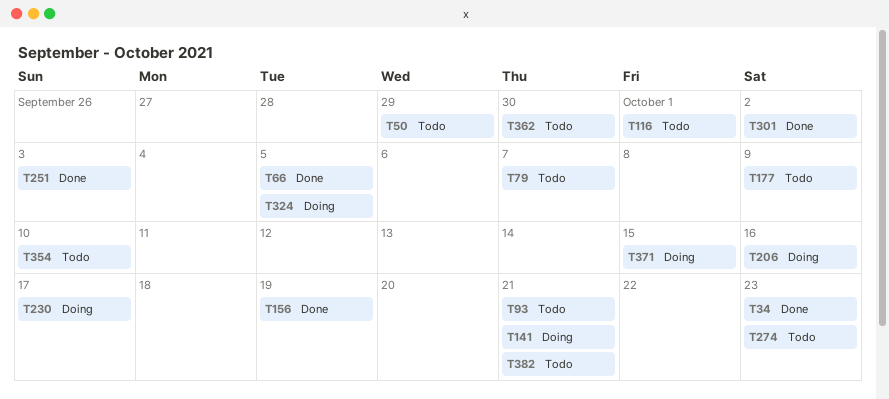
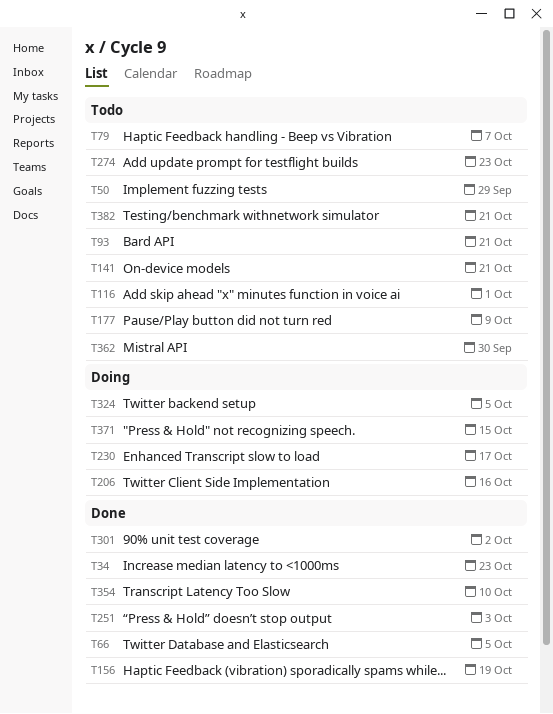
T141, status: Doing -> Todo
T354, status: Todo -> Done

